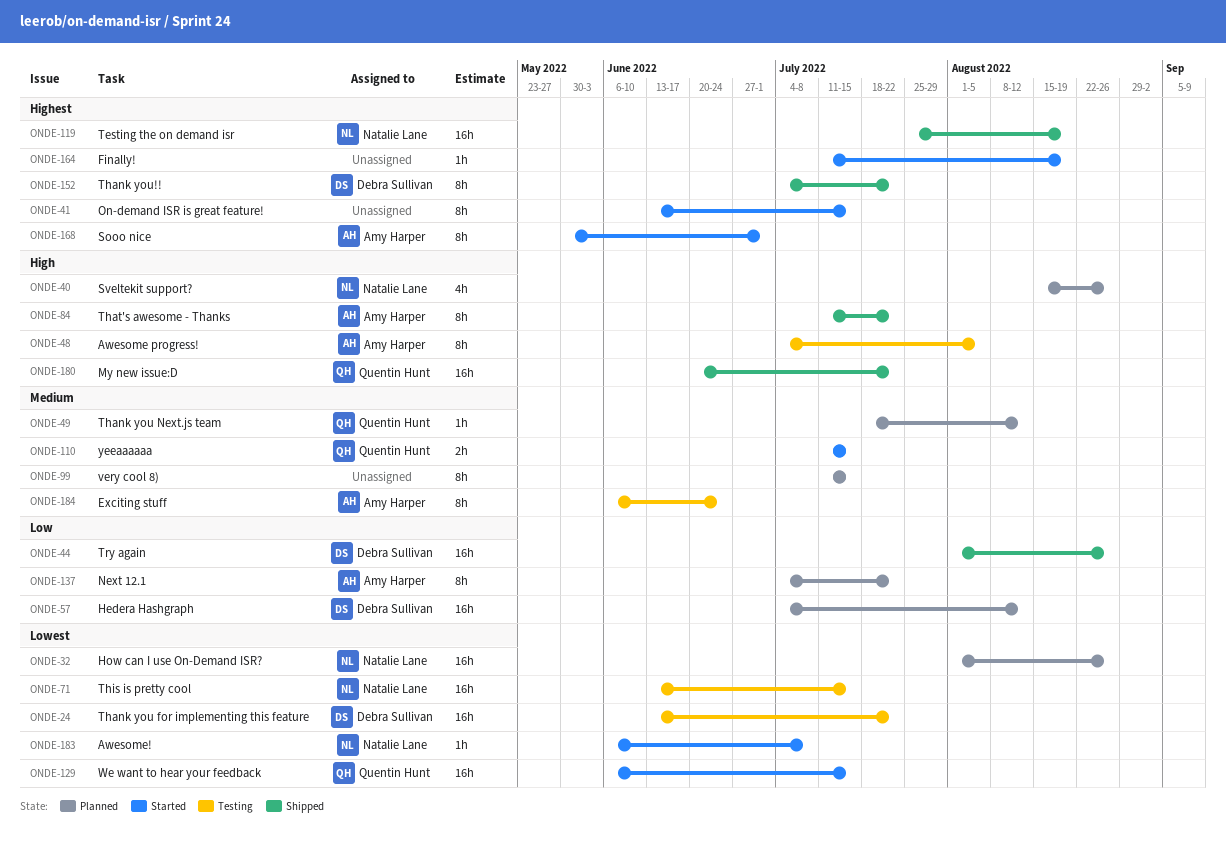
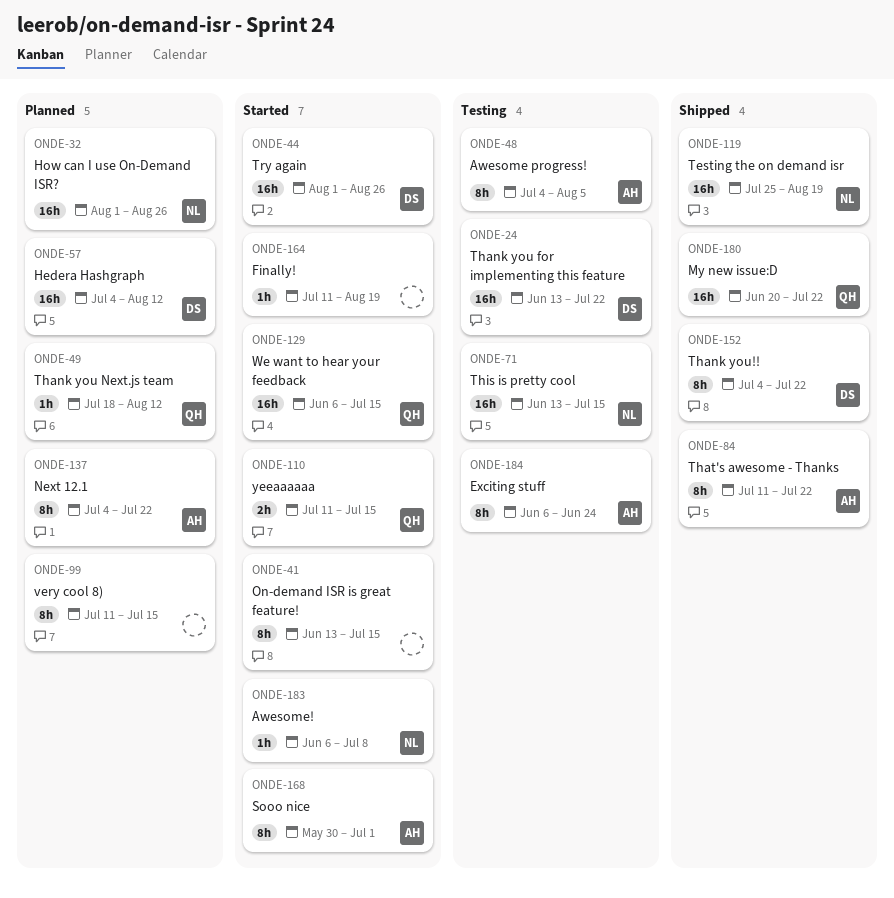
ONDE-40: present -> none
ONDE-44, status: Shipped -> Started

